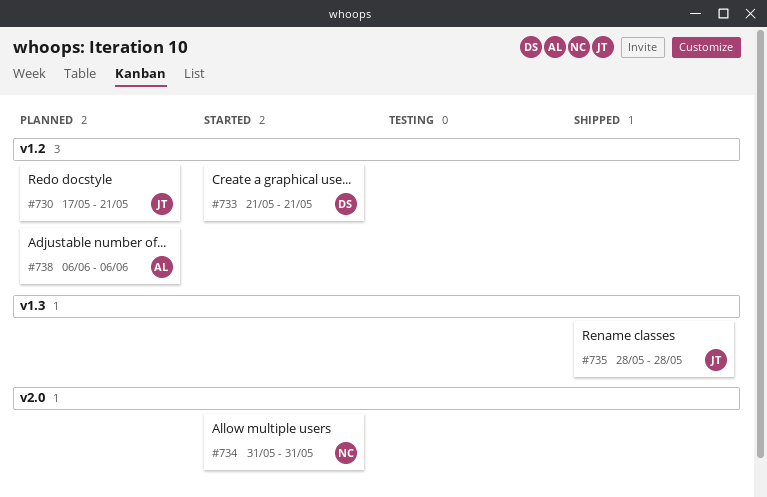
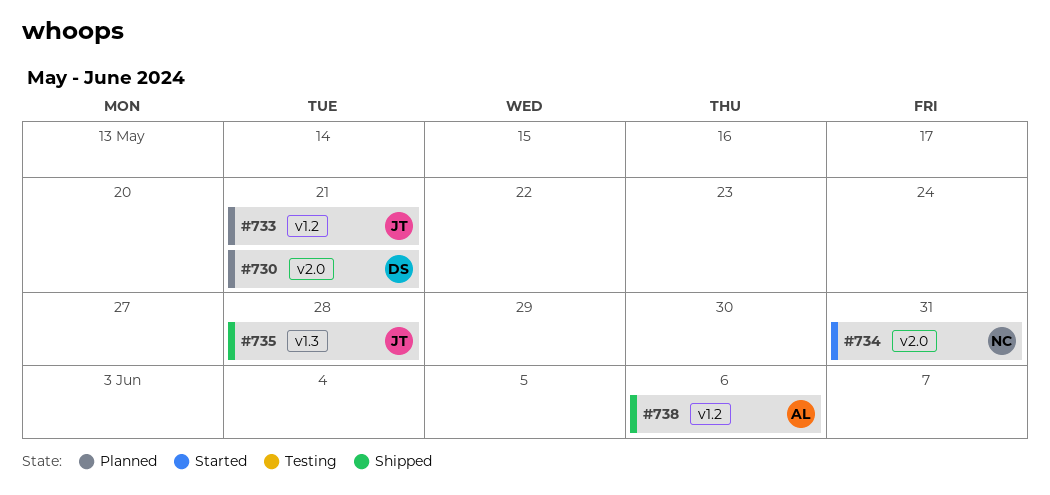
#730, owner: JT -> DS
#730, label: v1.2 -> v2.0
#733, status: Started -> Planned
#733, owner: DS -> JT
#738, status: Planned -> Shipped

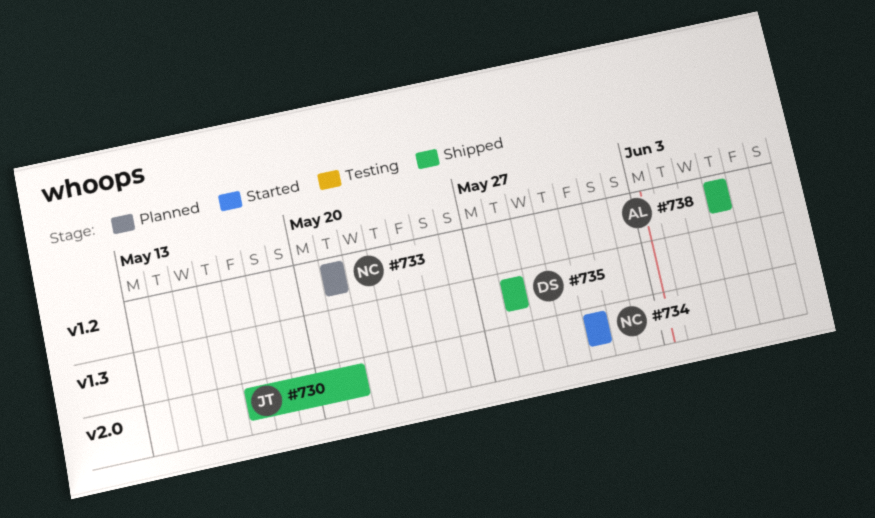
#730, status: Planned -> Shipped
#730, owner: DS -> JT
#733, owner: JT -> NC
#735, owner: JT -> DS

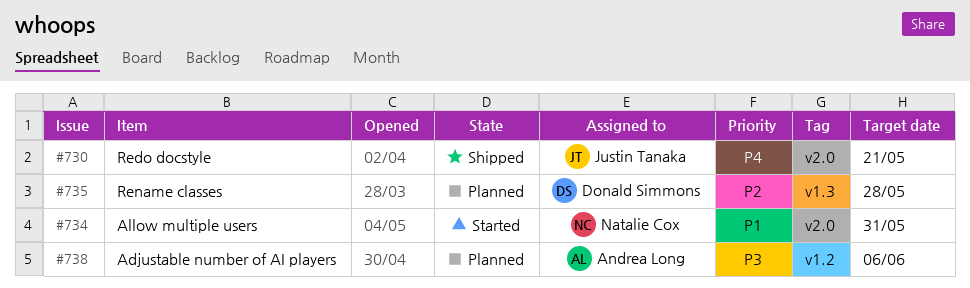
#733: present -> none
#735, status: Shipped -> Planned
#738, status: Shipped -> Planned

